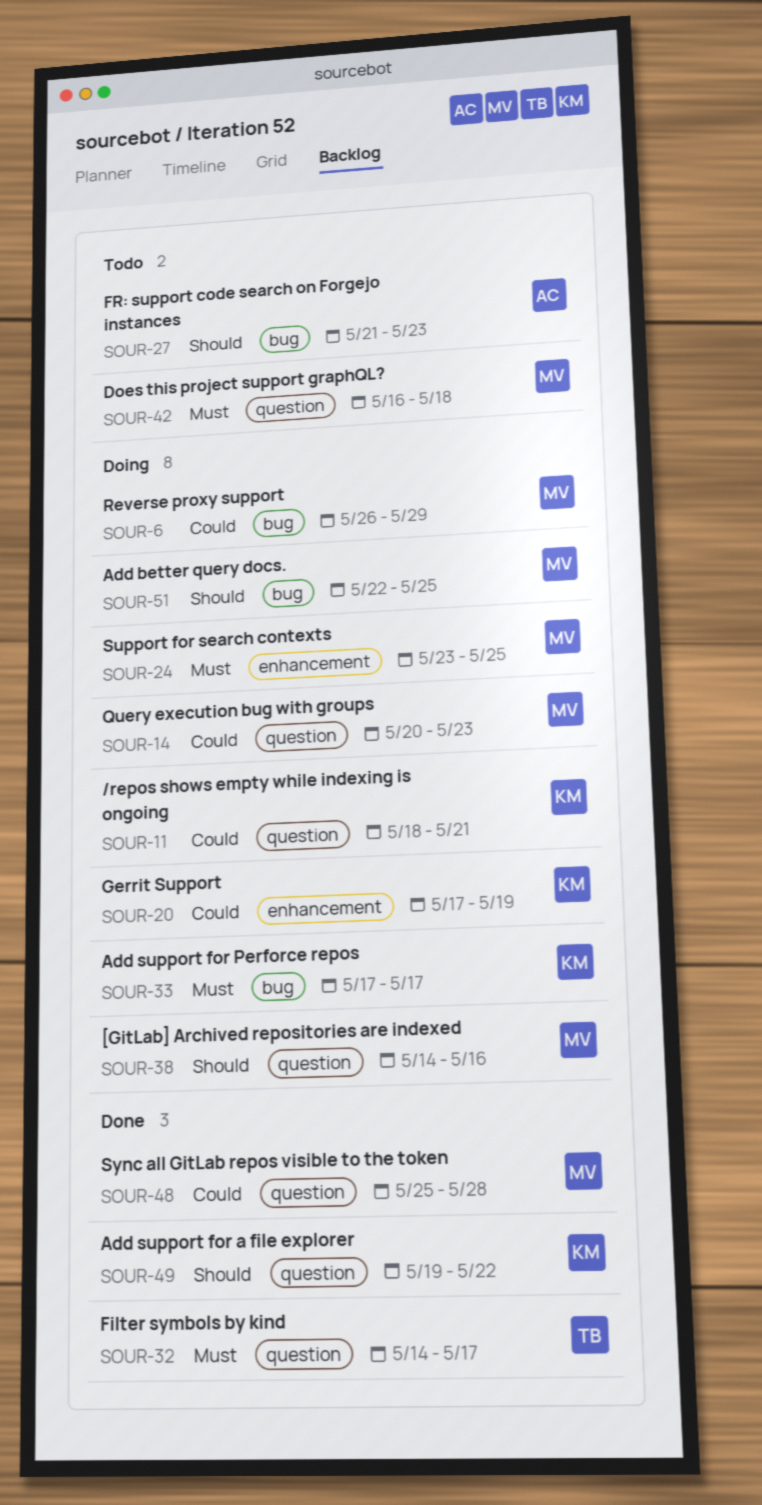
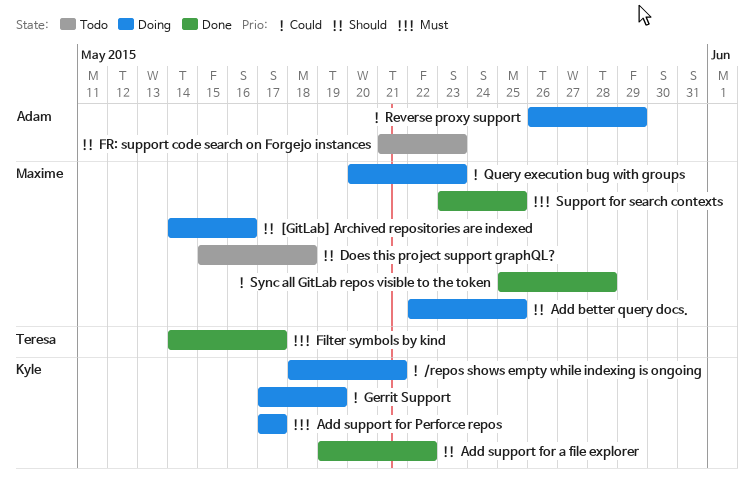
Does this project support graphQL?, priority: Must -> Should
Does this project support graphQL?, start: May 16 -> May 15
Reverse proxy support, owner: Maxime -> Adam
Support for search contexts, status: Doing -> Done

